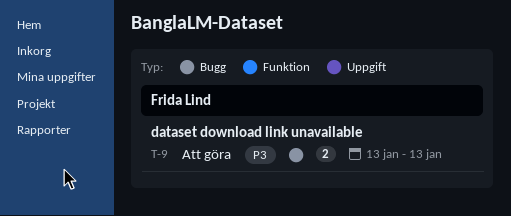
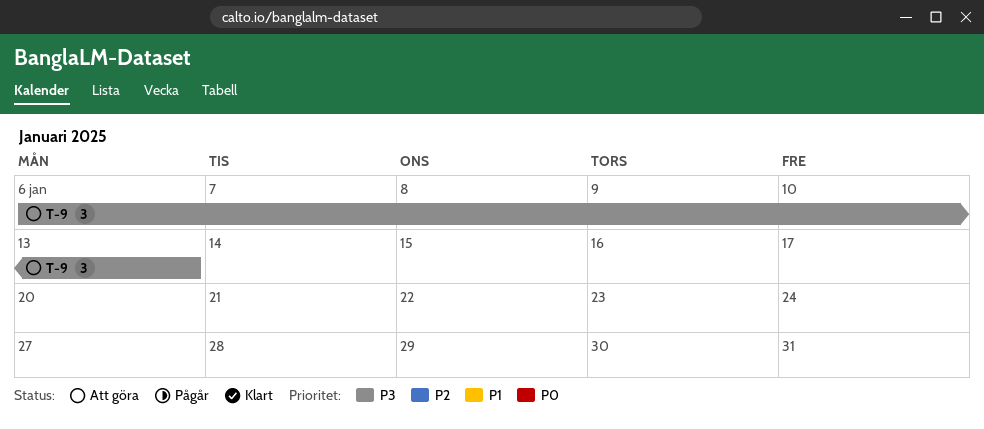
T-9, estimate: 2 -> 3
T-9, start: Jan 13 -> Jan 6

